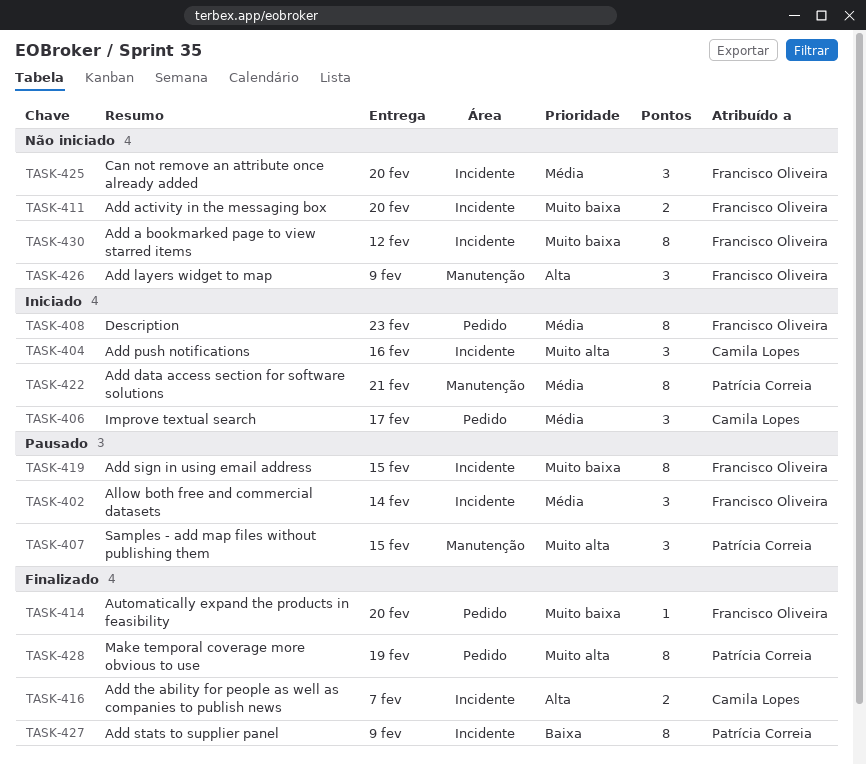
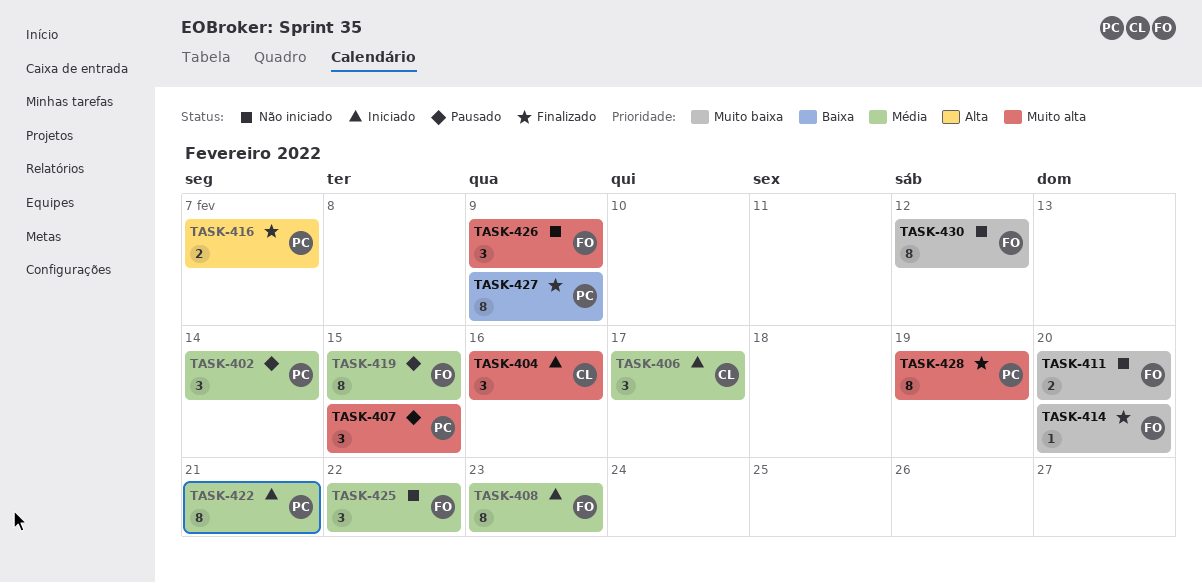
TASK-402, owner: Francisco Oliveira -> Patrícia Correia
TASK-416, owner: Camila Lopes -> Patrícia Correia
TASK-419, priority: Muito baixa -> Média
TASK-425, due: Feb 20 -> Feb 22
TASK-426, priority: Alta -> Muito alta

